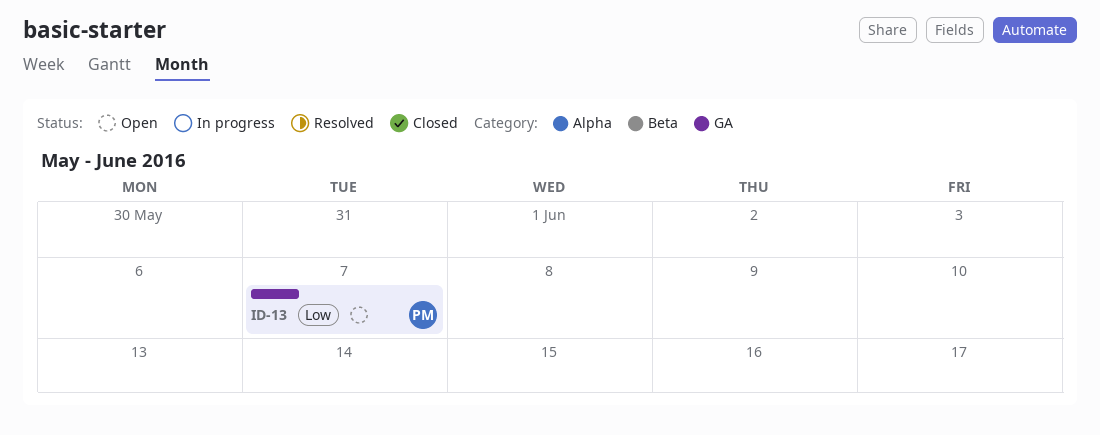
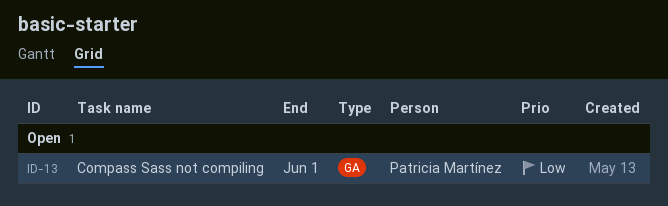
ID-13, due: Jun 7 -> Jun 1

